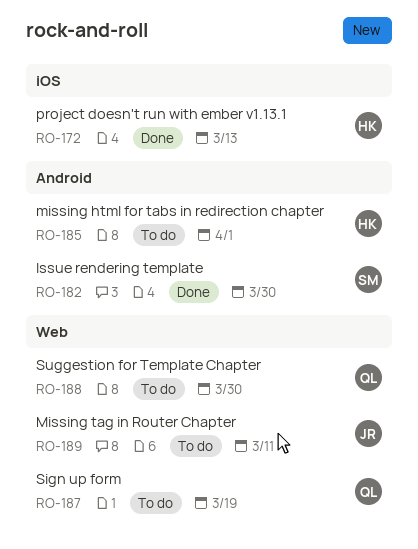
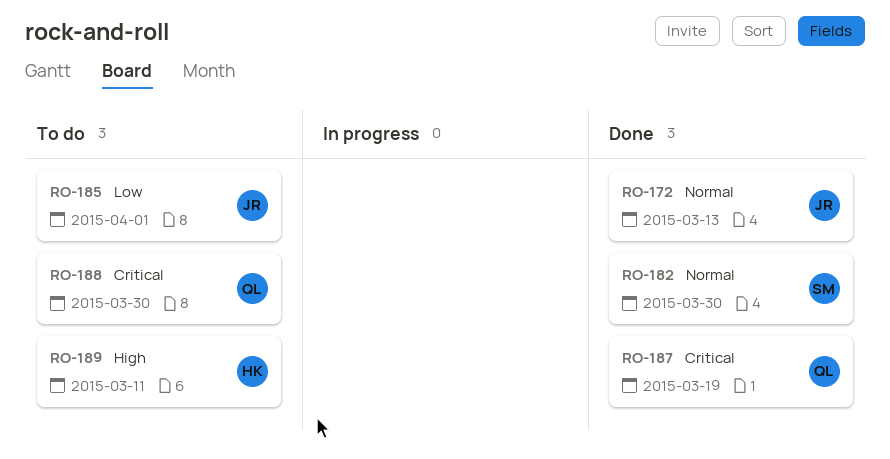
RO-172, owner: HK -> JR
RO-185, owner: HK -> JR
RO-187, status: To do -> Done
RO-189, owner: JR -> HK

